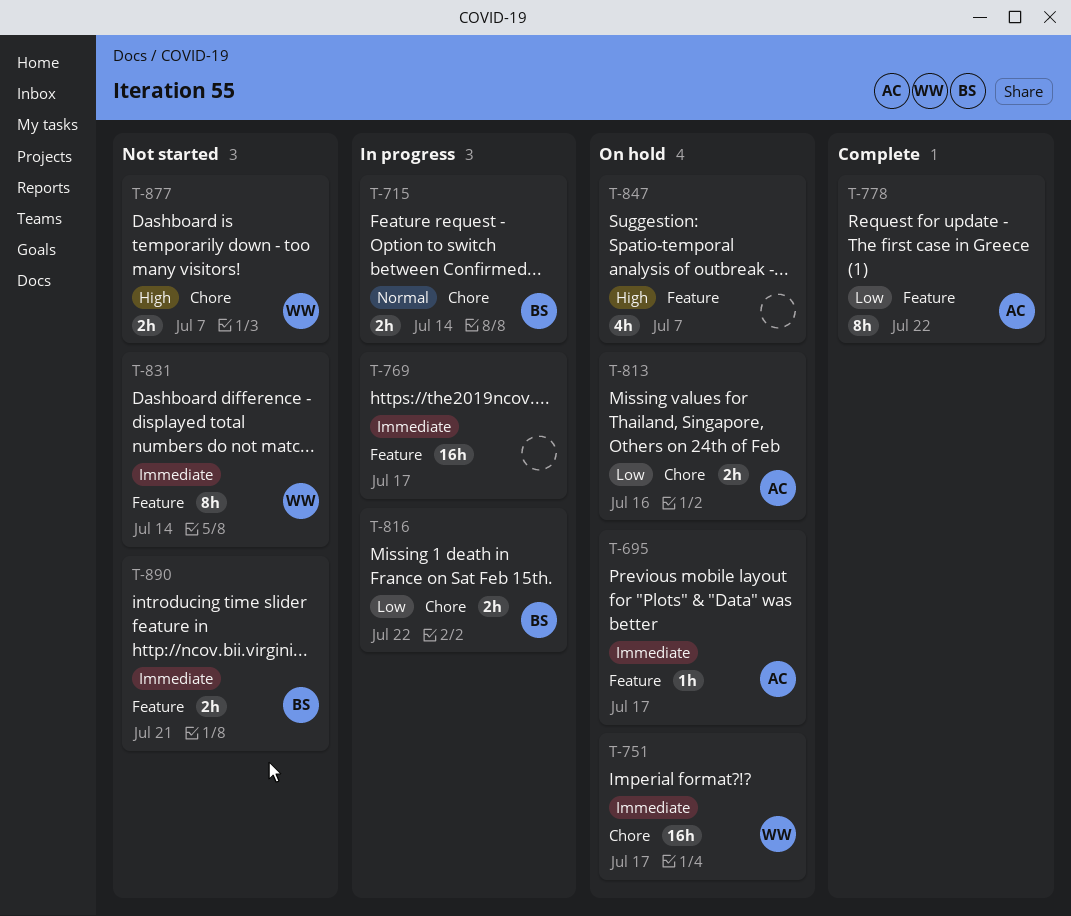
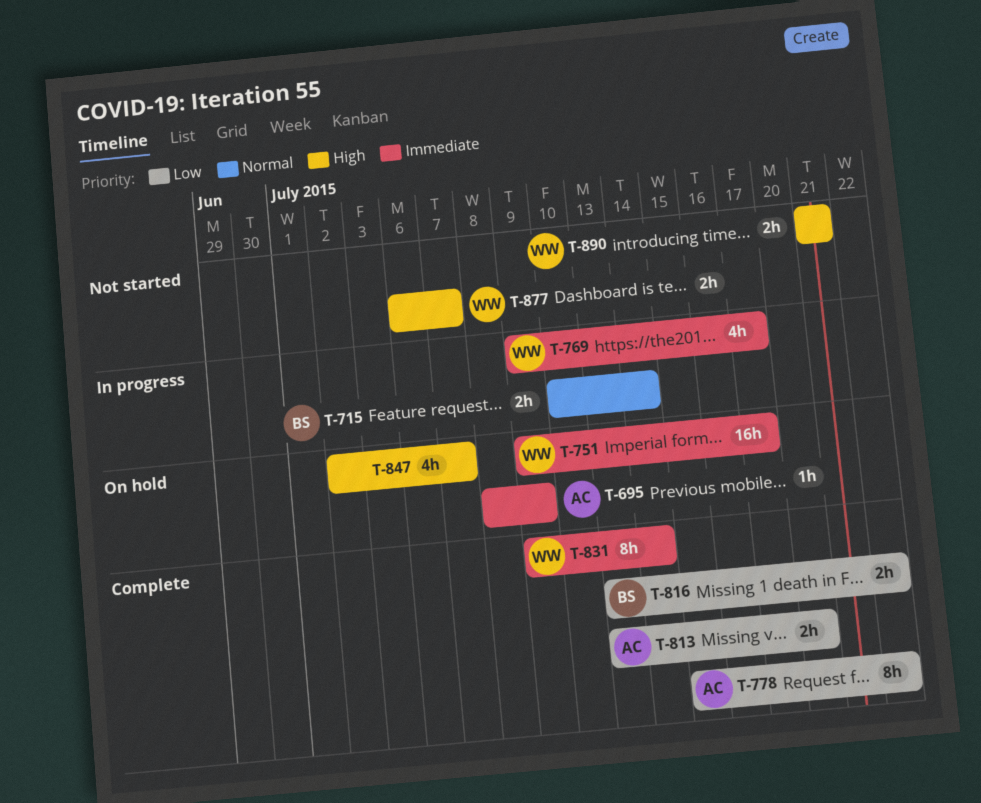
T-695, due: Jul 17 -> Jul 9
T-769, owner: none -> WW
T-769, estimate: 16h -> 4h
T-813, status: On hold -> Complete
T-813, due: Jul 16 -> Jul 20
T-816, status: In progress -> Complete
T-831, status: Not started -> Complete
T-890, owner: BS -> WW
T-890, priority: Immediate -> High

